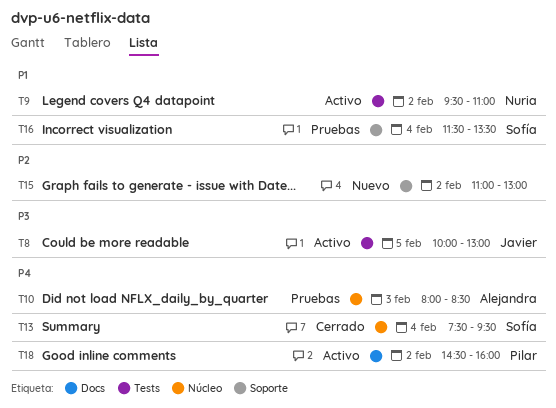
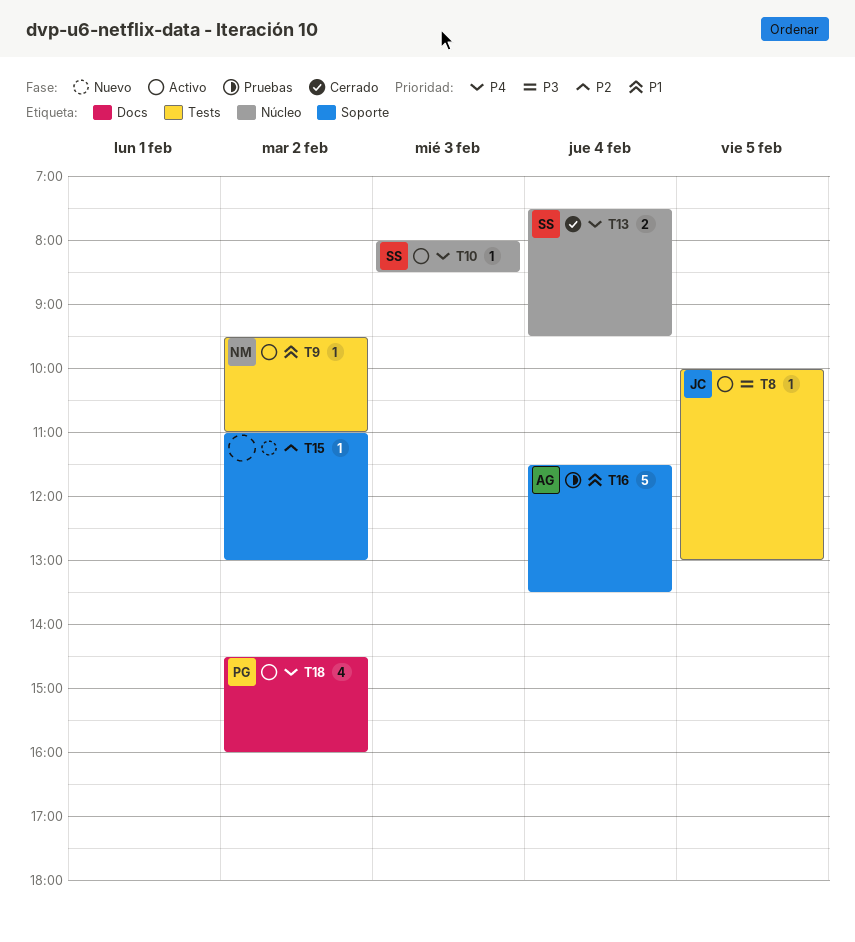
T10, status: Pruebas -> Activo
T10, owner: Alejandra -> Sofía
T16, owner: Sofía -> Alejandra

